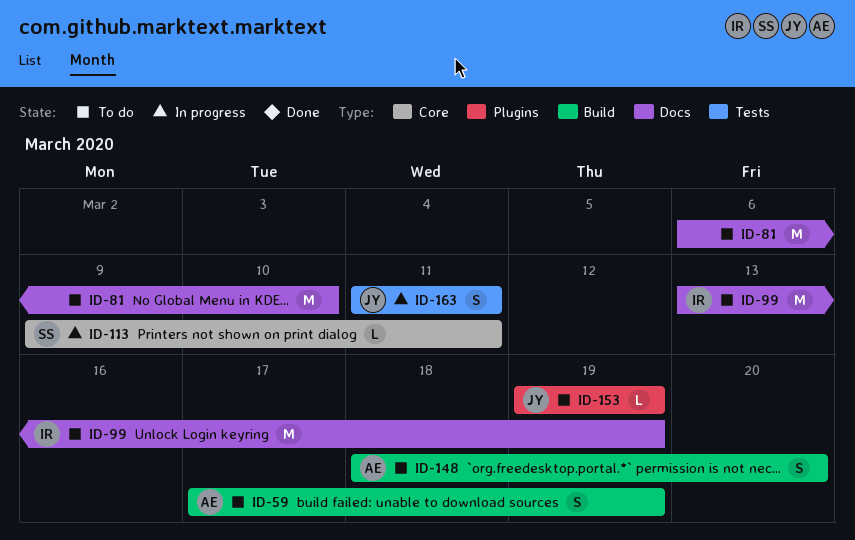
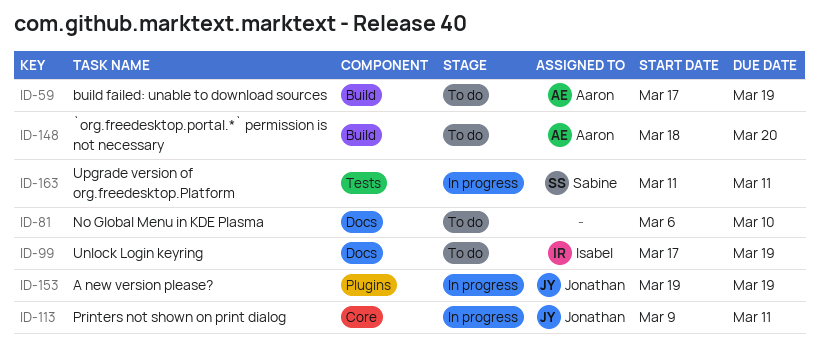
ID-99, start: Mar 13 -> Mar 17
ID-113, owner: Sabine -> Jonathan
ID-153, status: To do -> In progress
ID-163, owner: Jonathan -> Sabine

